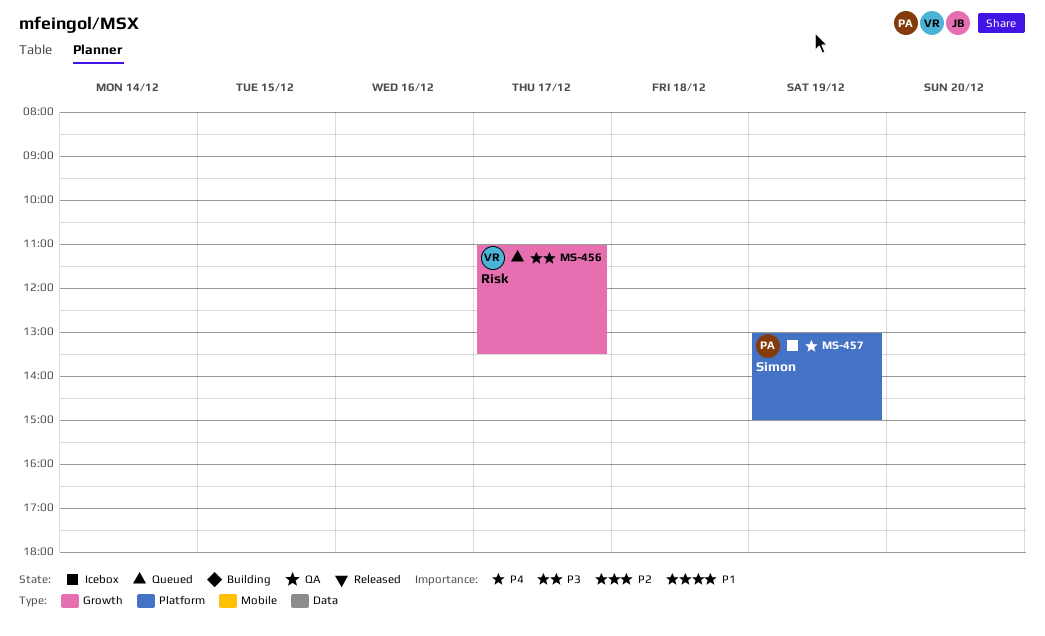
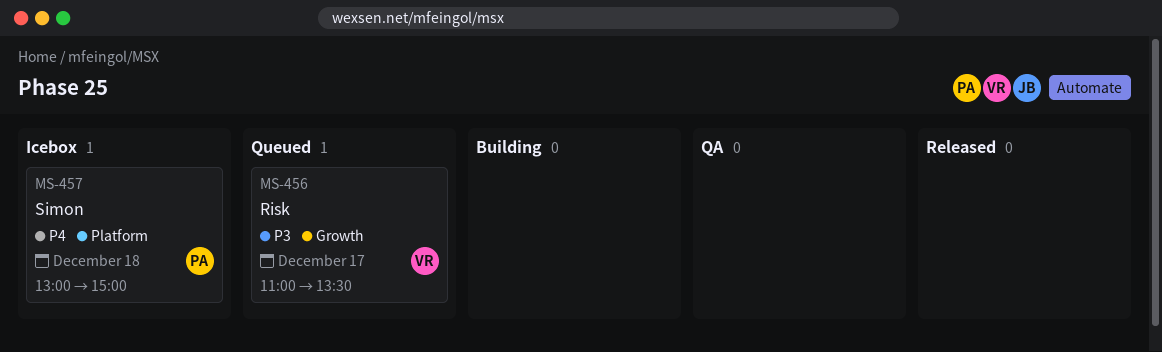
MS-457, day: Dec 19 -> Dec 18

